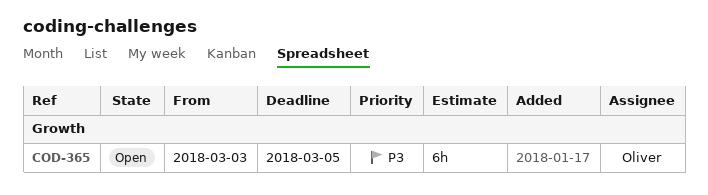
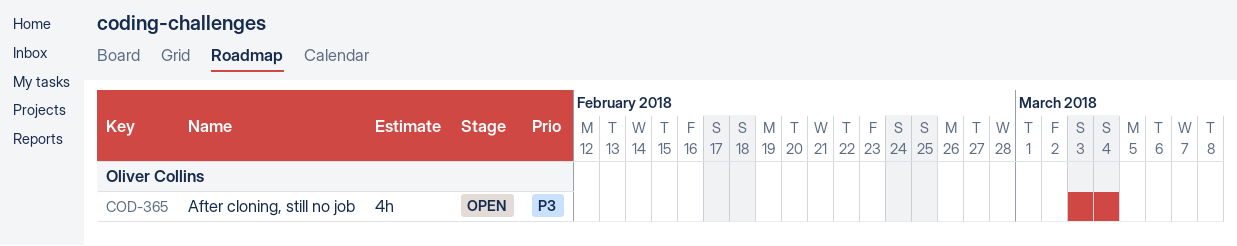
COD-365, estimate: 6h -> 4h
COD-365, due: Mar 5 -> Mar 4

